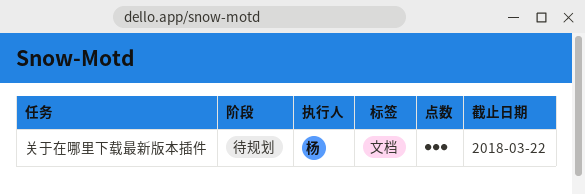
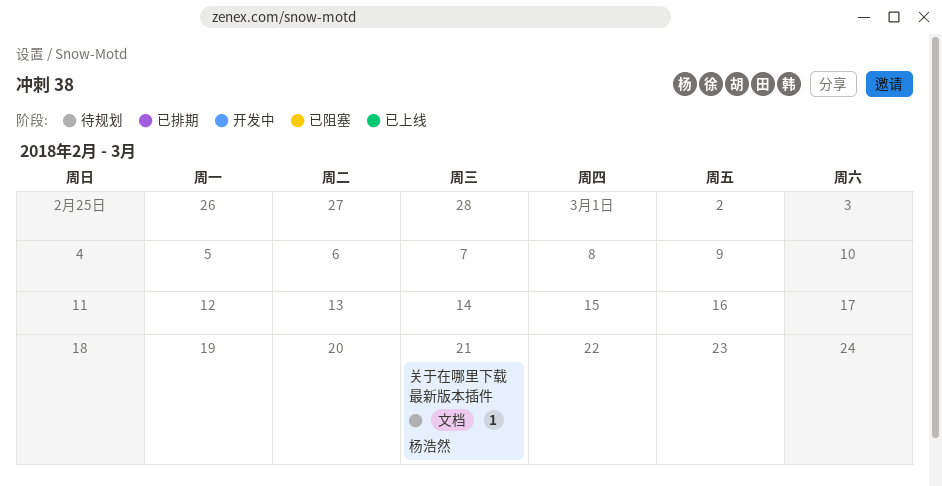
关于在哪里下载最新版本插件, estimate: 3 -> 1
关于在哪里下载最新版本插件, due: Mar 22 -> Mar 21

